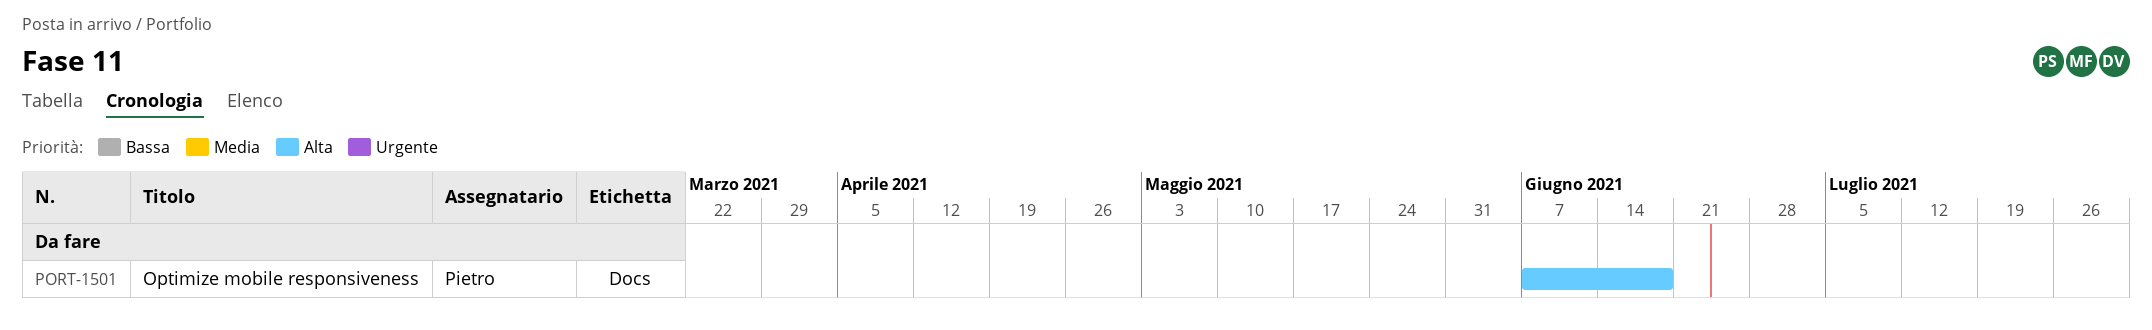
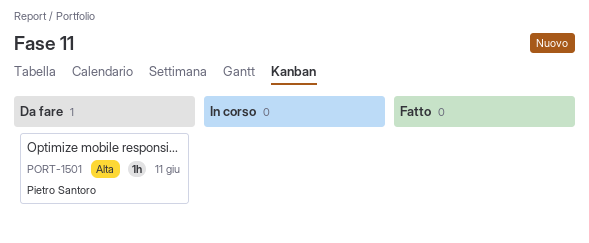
PORT-1501, due: Jun 18 -> Jun 11

